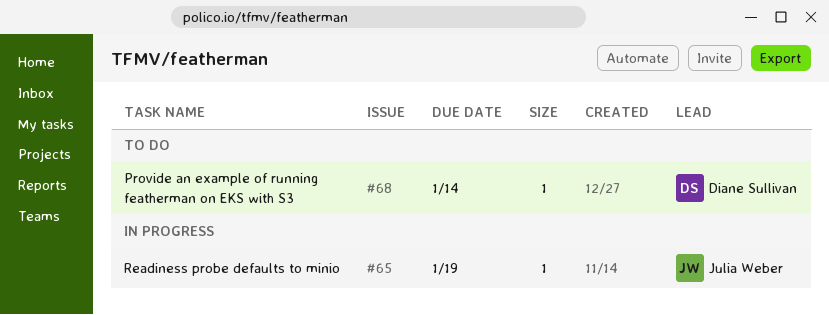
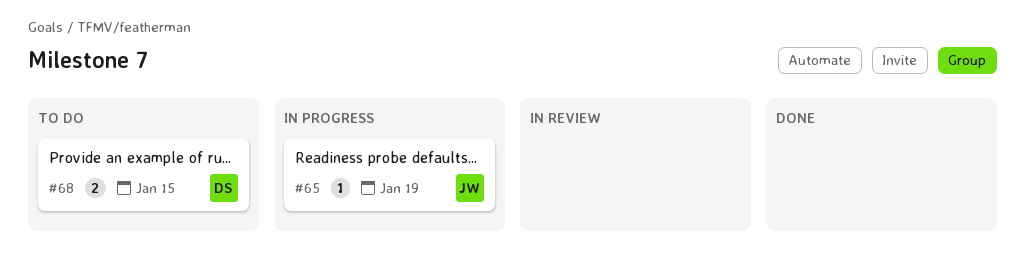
#68, estimate: 1 -> 2
#68, due: Jan 14 -> Jan 15

